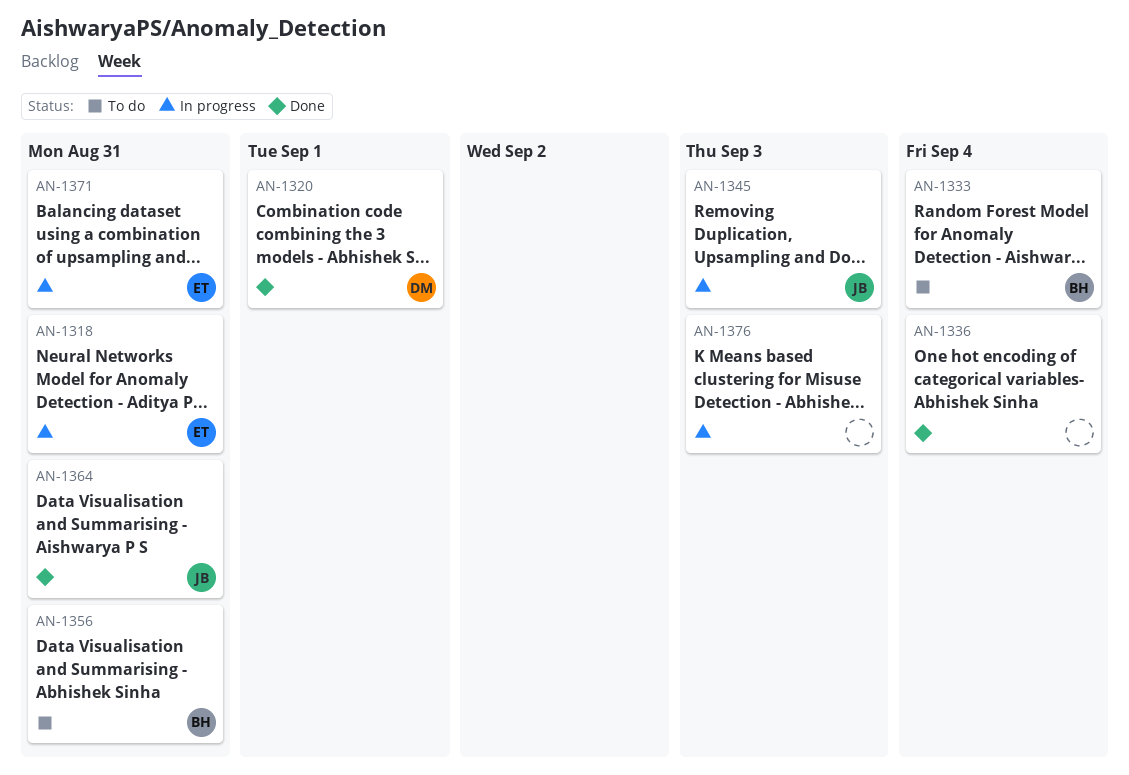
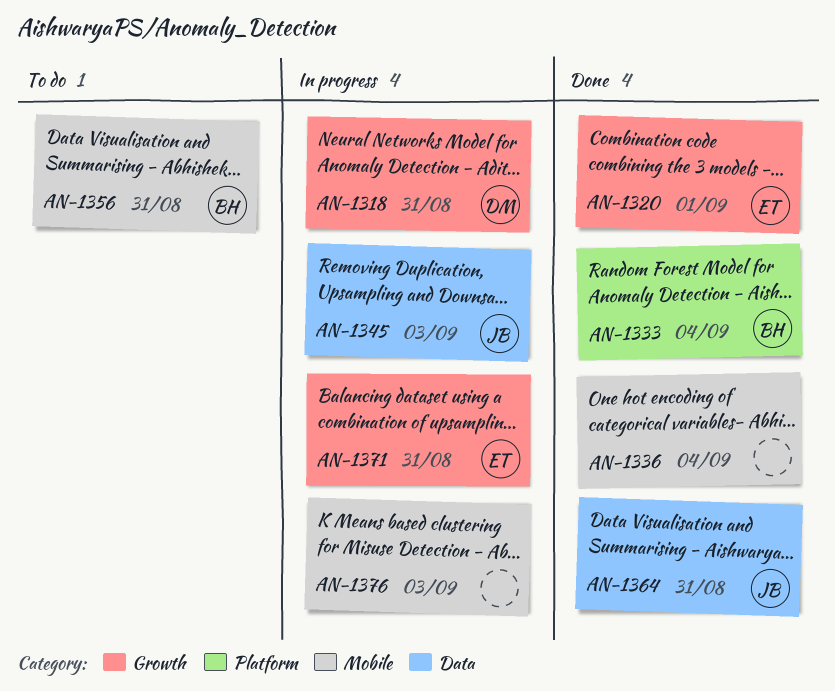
AN-1318, owner: ET -> DM
AN-1320, owner: DM -> ET
AN-1333, status: To do -> Done

